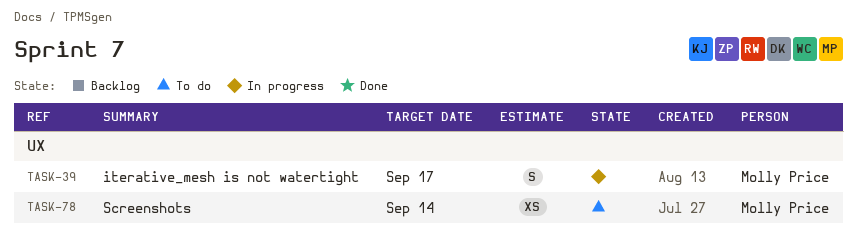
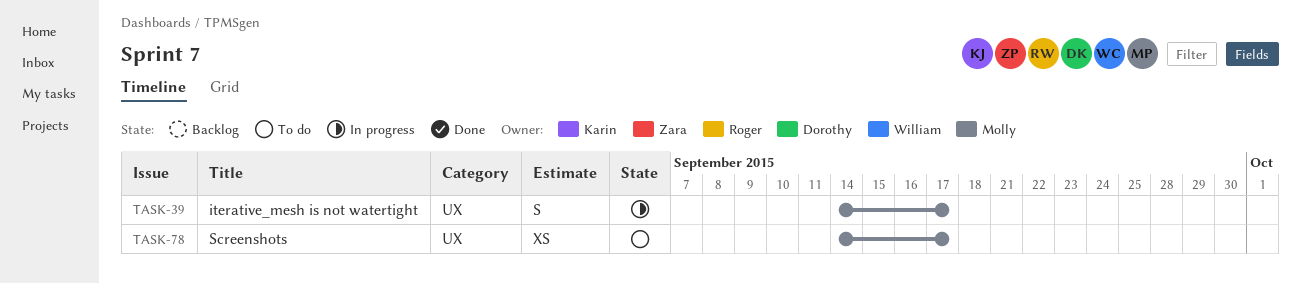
TASK-78, due: Sep 14 -> Sep 17

